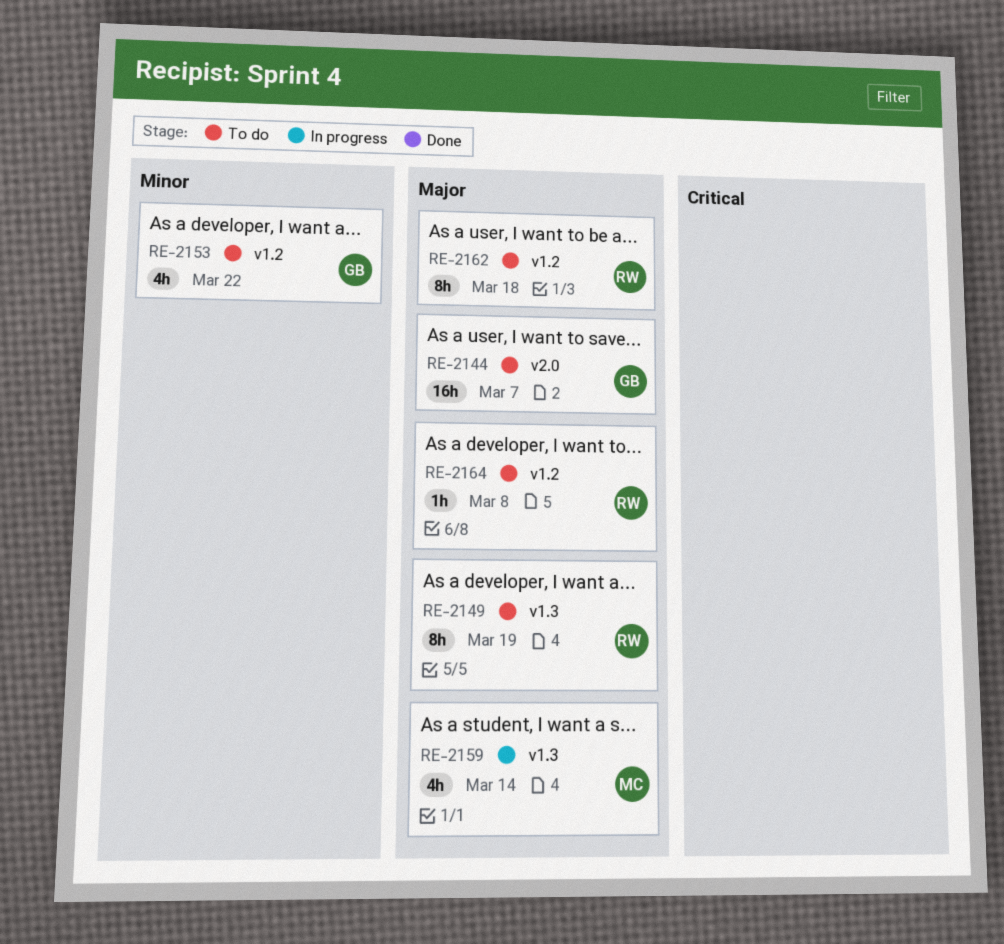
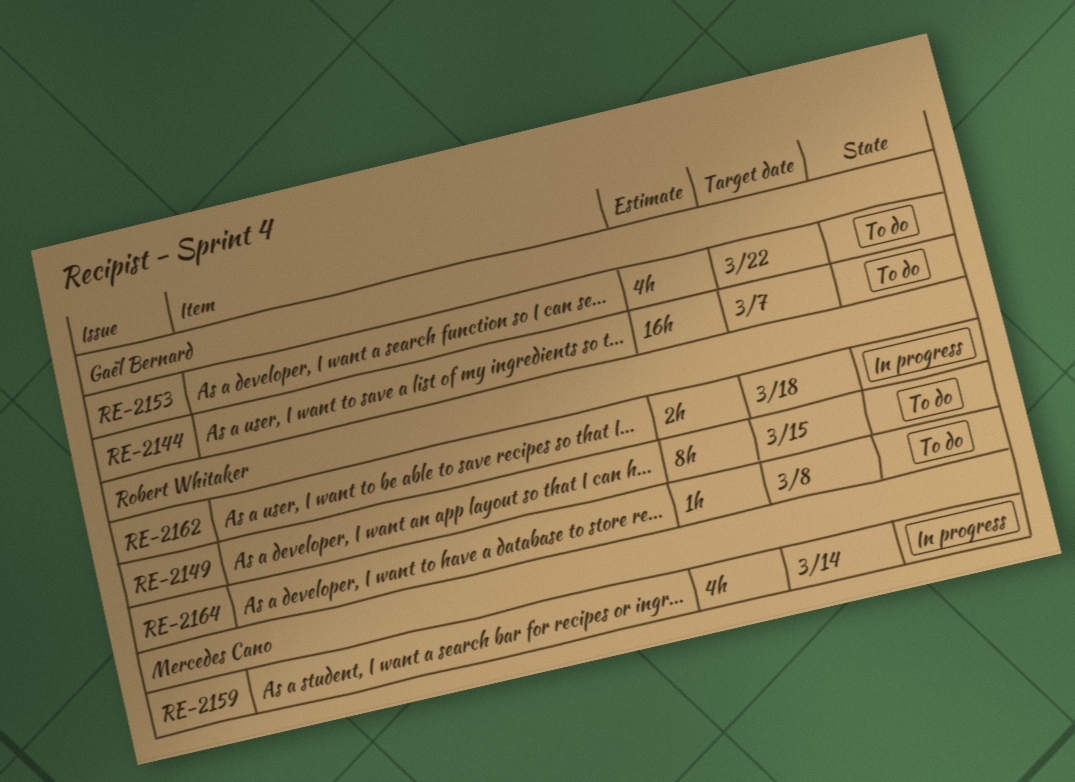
RE-2149, due: Mar 19 -> Mar 15
RE-2162, status: To do -> In progress
RE-2162, estimate: 8h -> 2h

